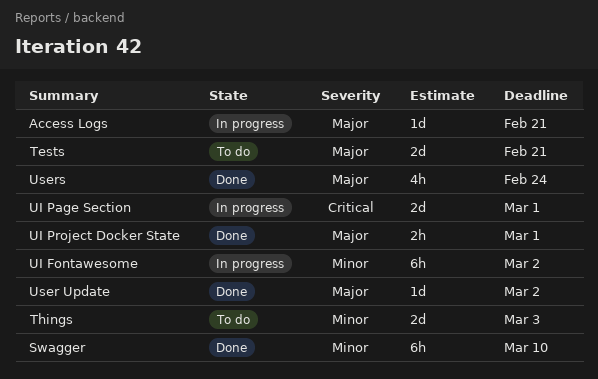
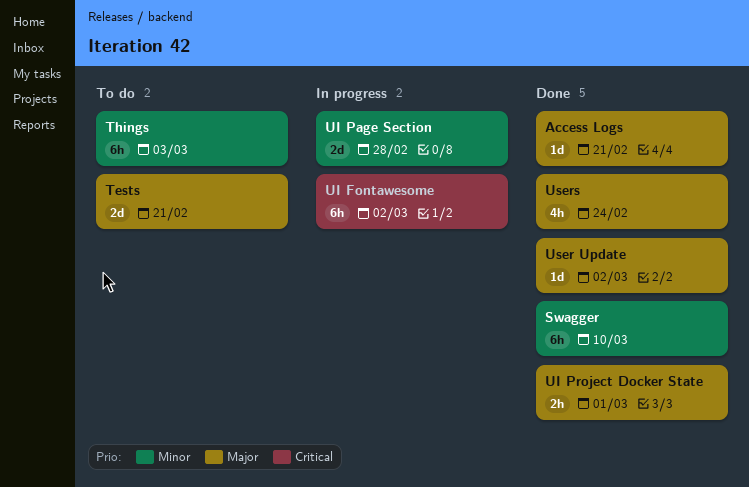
Access Logs, status: In progress -> Done
Things, estimate: 2d -> 6h
UI Fontawesome, priority: Minor -> Critical
UI Page Section, priority: Critical -> Minor
UI Page Section, due: Mar 1 -> Feb 28

